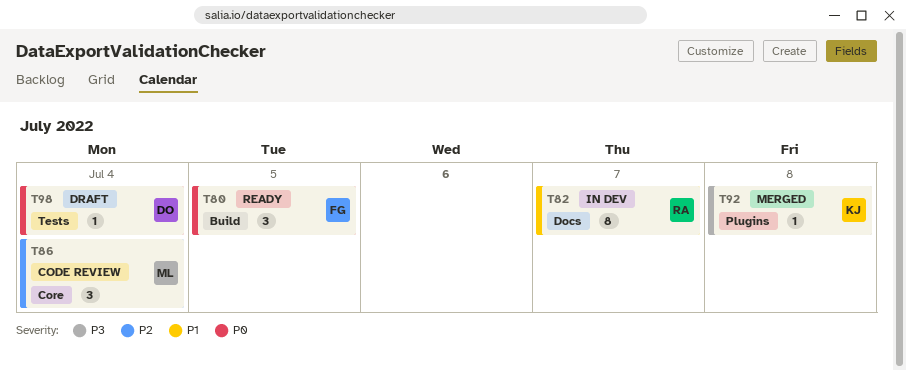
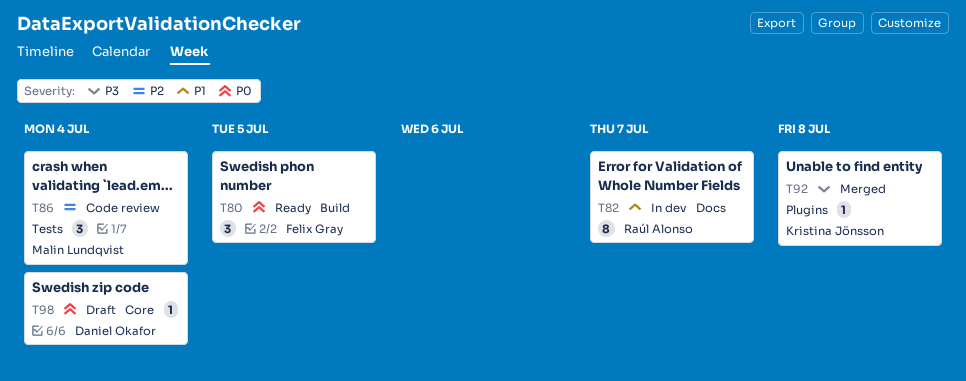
T86, label: Core -> Tests
T98, label: Tests -> Core

